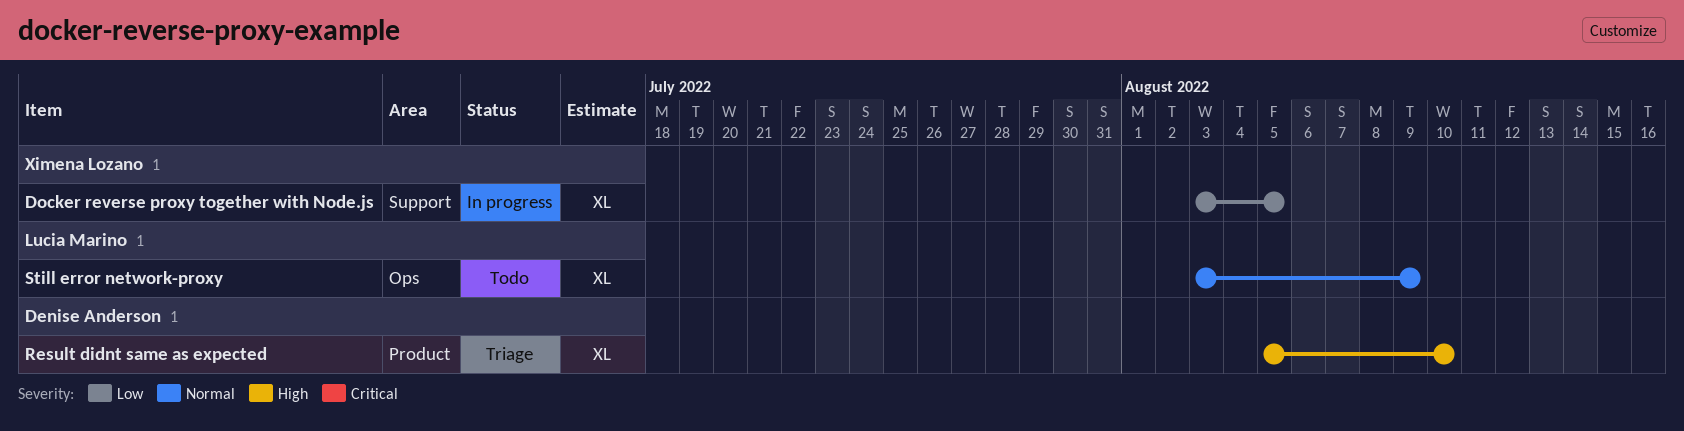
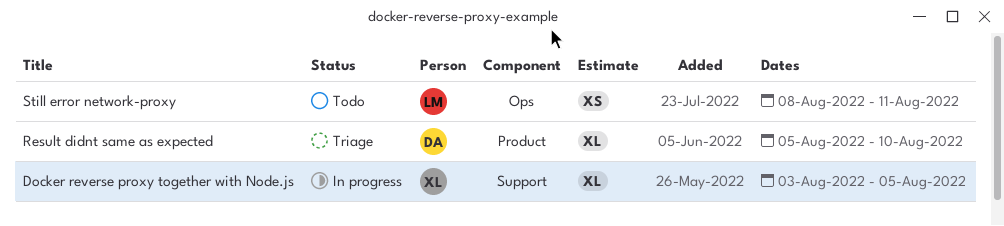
Still error network-proxy, estimate: XL -> XS
Still error network-proxy, start: Aug 3 -> Aug 8
Still error network-proxy, due: Aug 9 -> Aug 11

